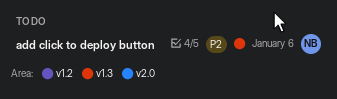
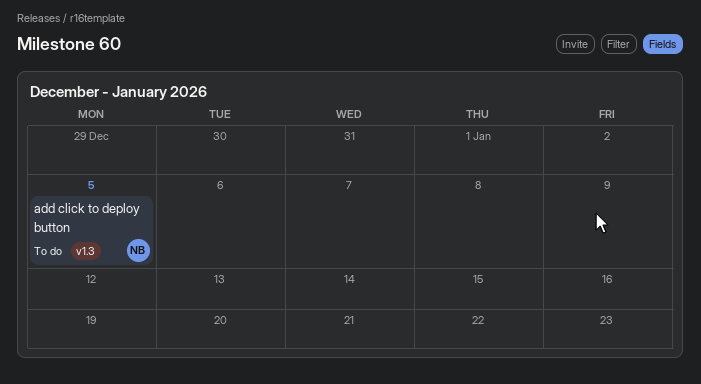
add click to deploy button, due: Jan 6 -> Jan 5

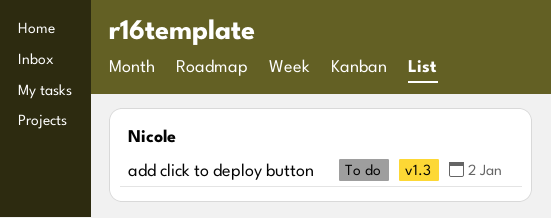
add click to deploy button, due: Jan 5 -> Jan 2

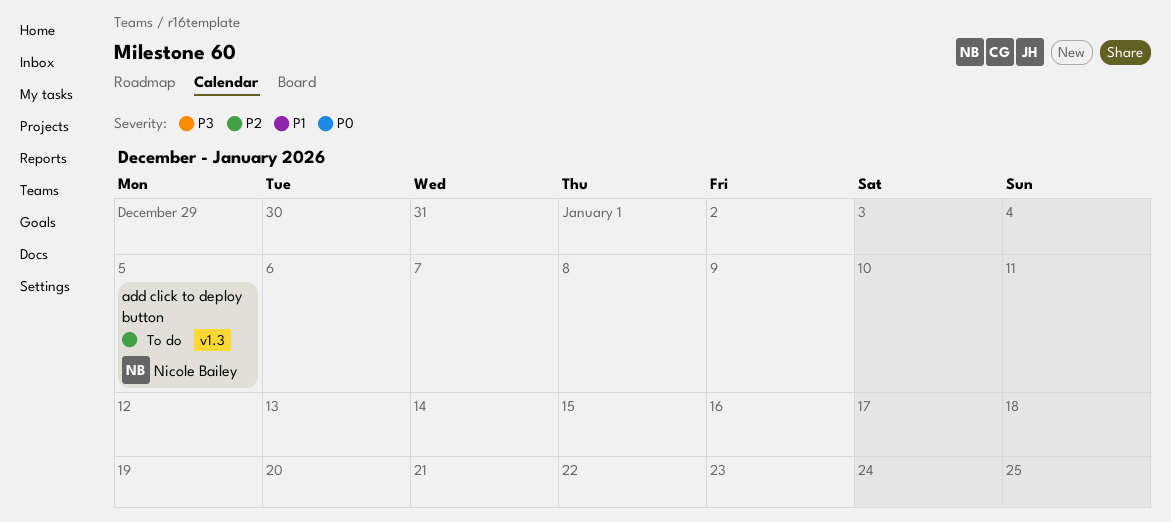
add click to deploy button, due: Jan 2 -> Jan 5

